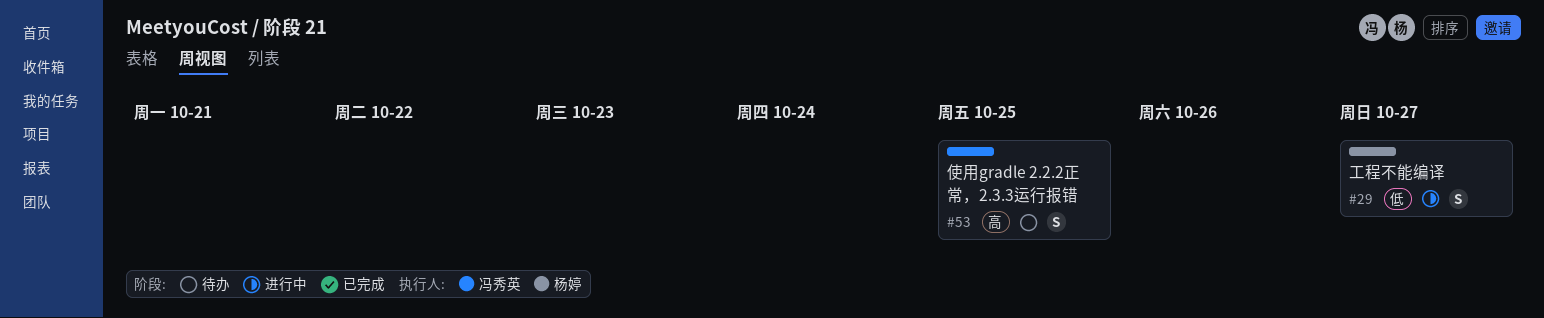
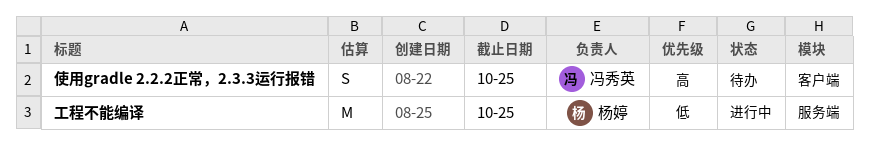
工程不能编译, estimate: S -> M
工程不能编译, due: Oct 27 -> Oct 25

